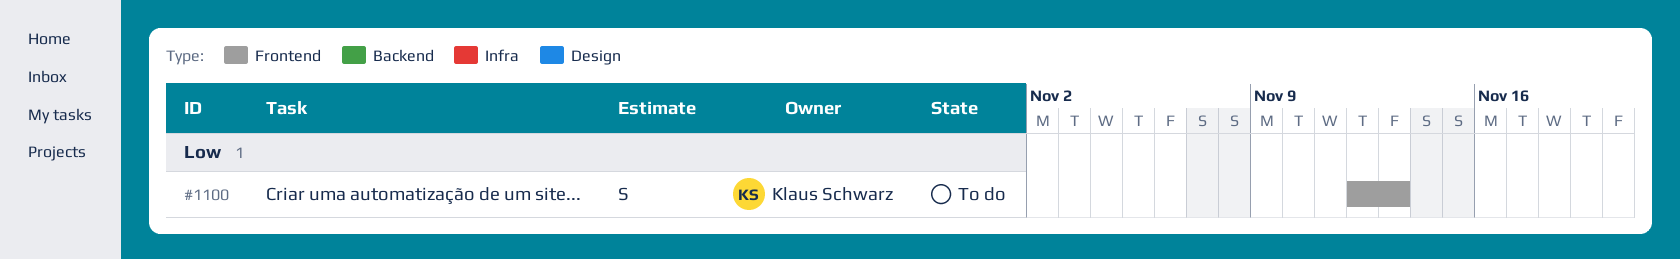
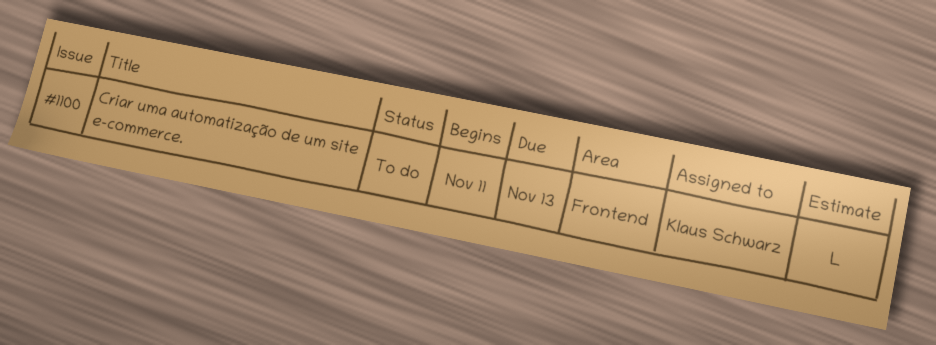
#1100, estimate: S -> L
#1100, start: Nov 12 -> Nov 11

